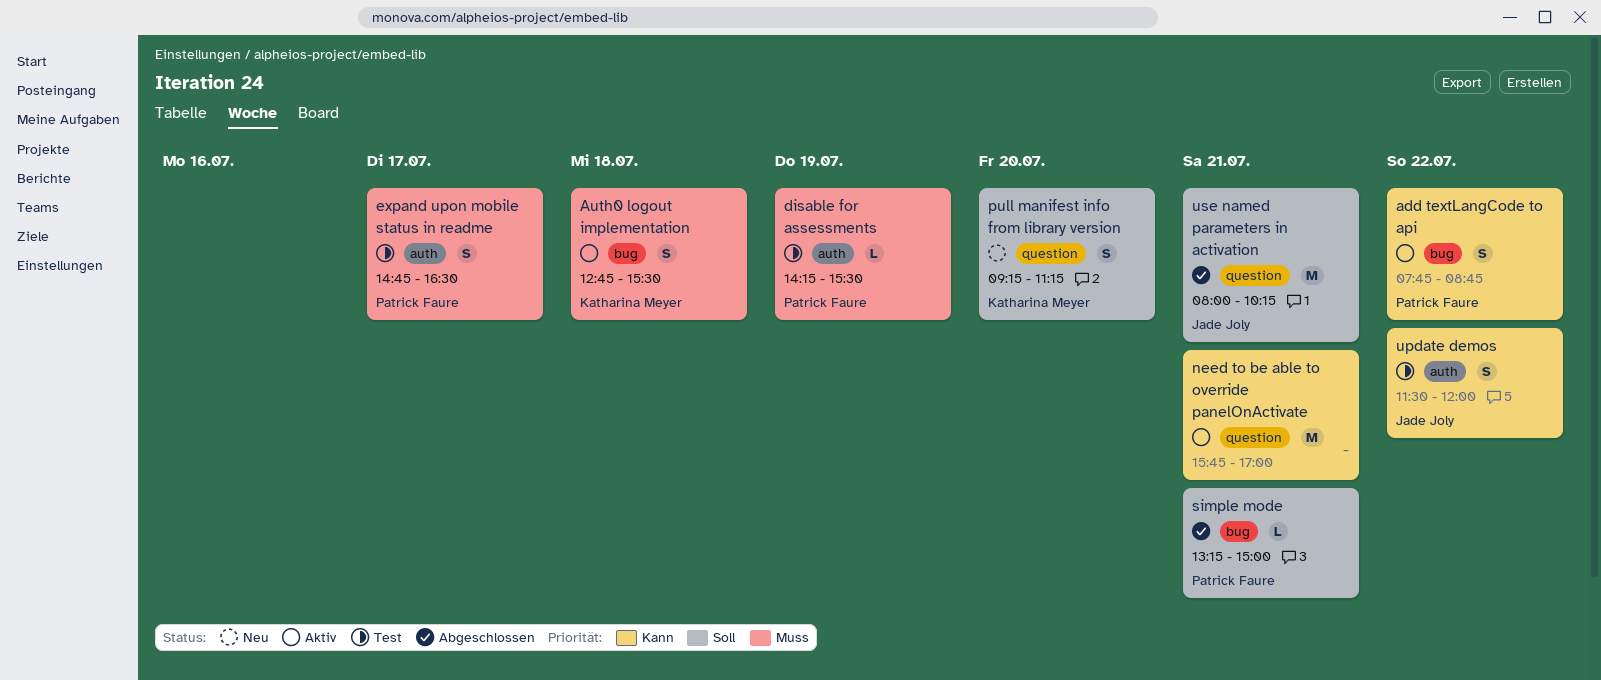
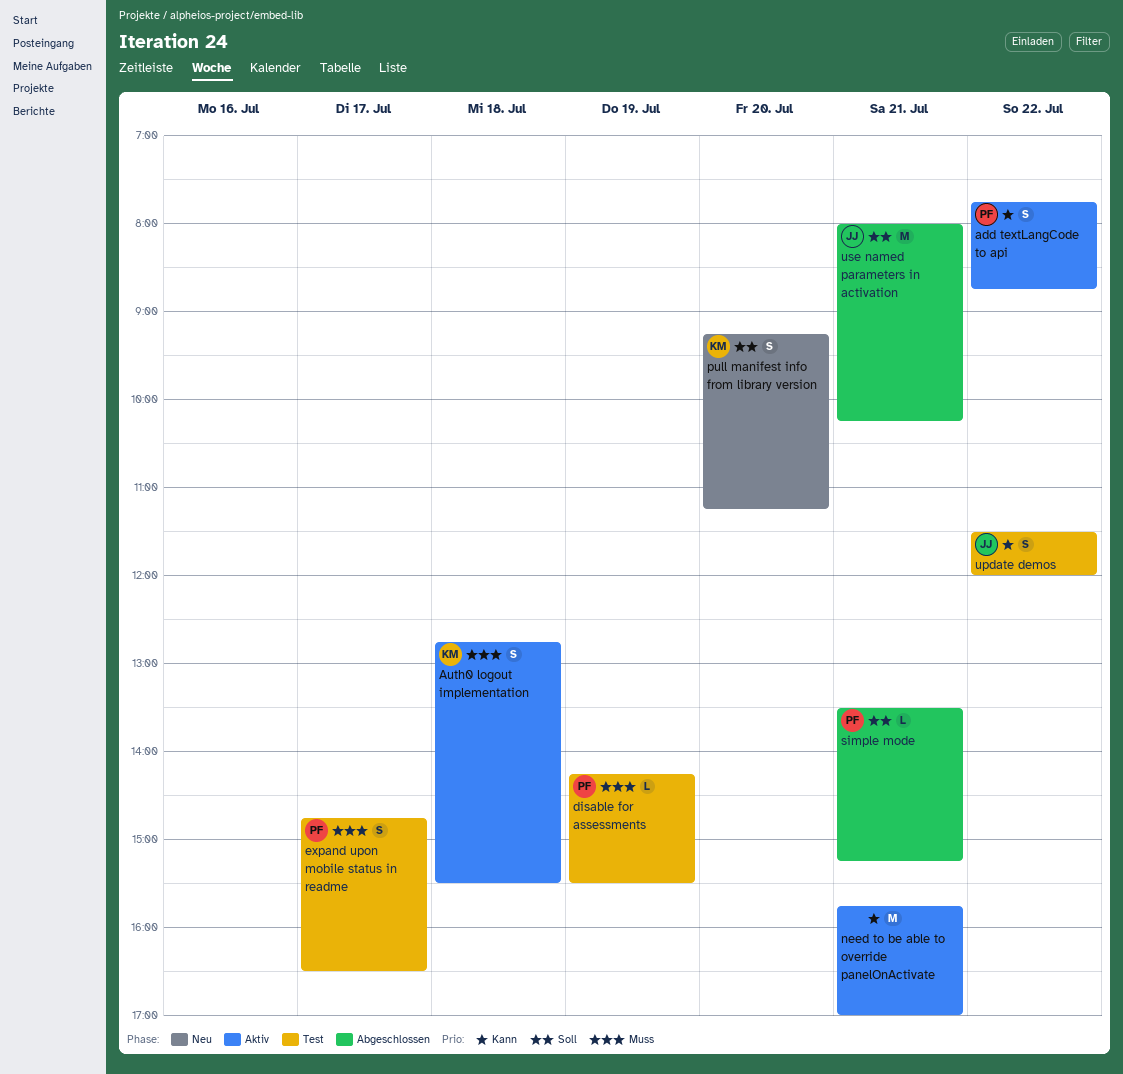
simple mode, begins: 13:15 -> 13:30
simple mode, ends: 15:00 -> 15:15

